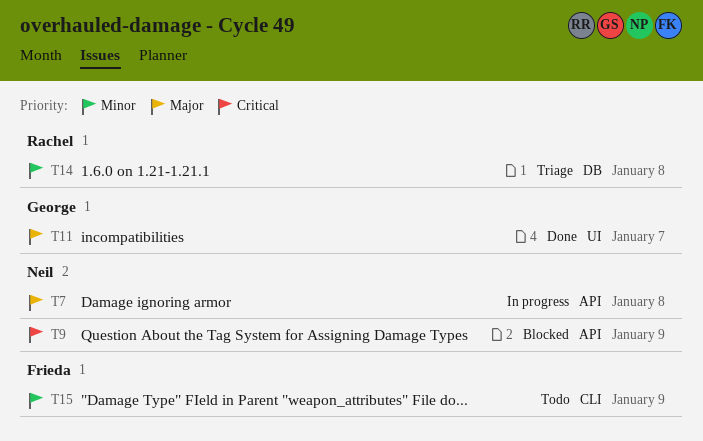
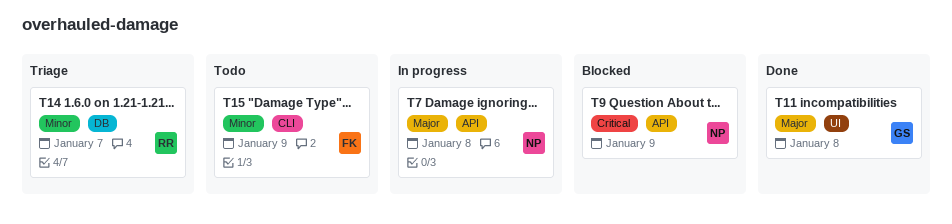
T11, due: Jan 7 -> Jan 8
T14, due: Jan 8 -> Jan 7

